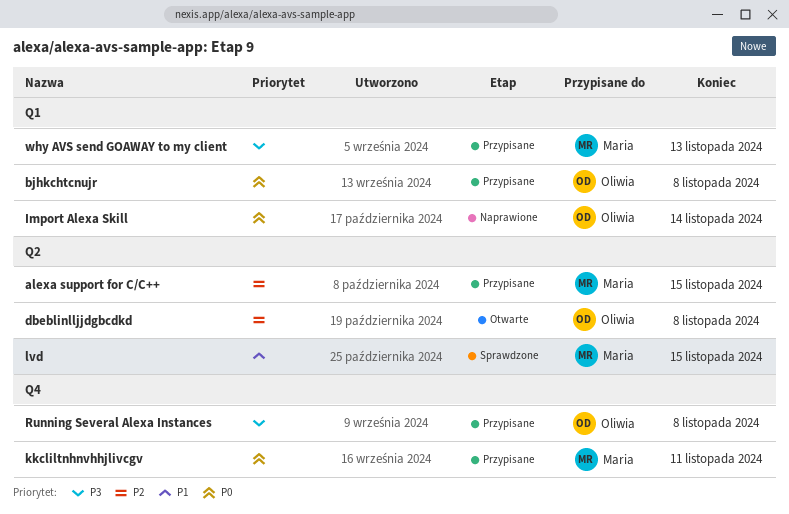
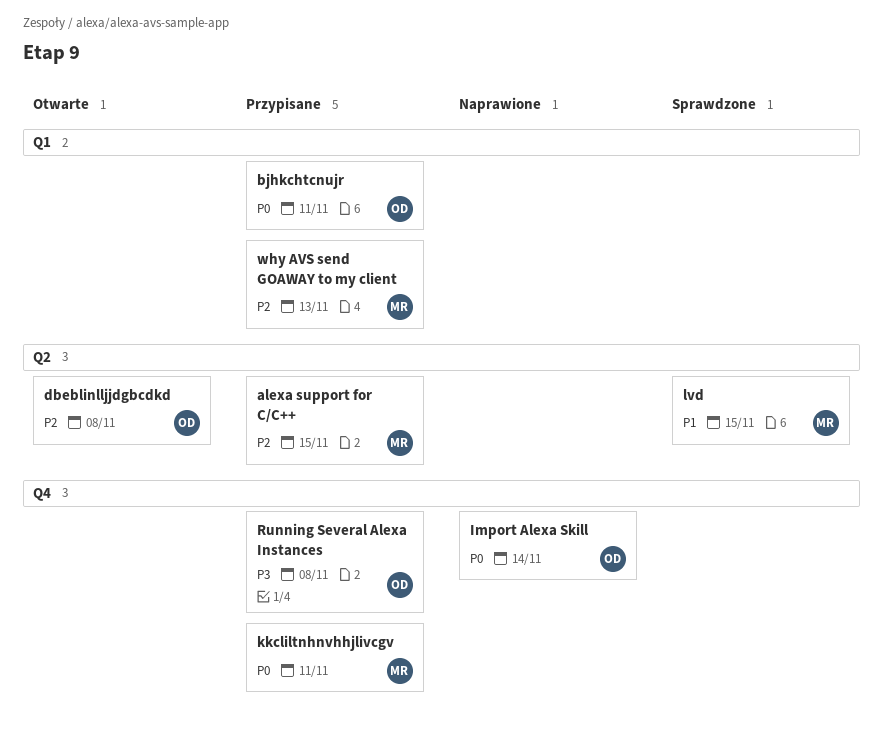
bjhkchtcnujr, due: Nov 8 -> Nov 11
Import Alexa Skill, label: Q1 -> Q4
why AVS send GOAWAY to my client, priority: P3 -> P2

